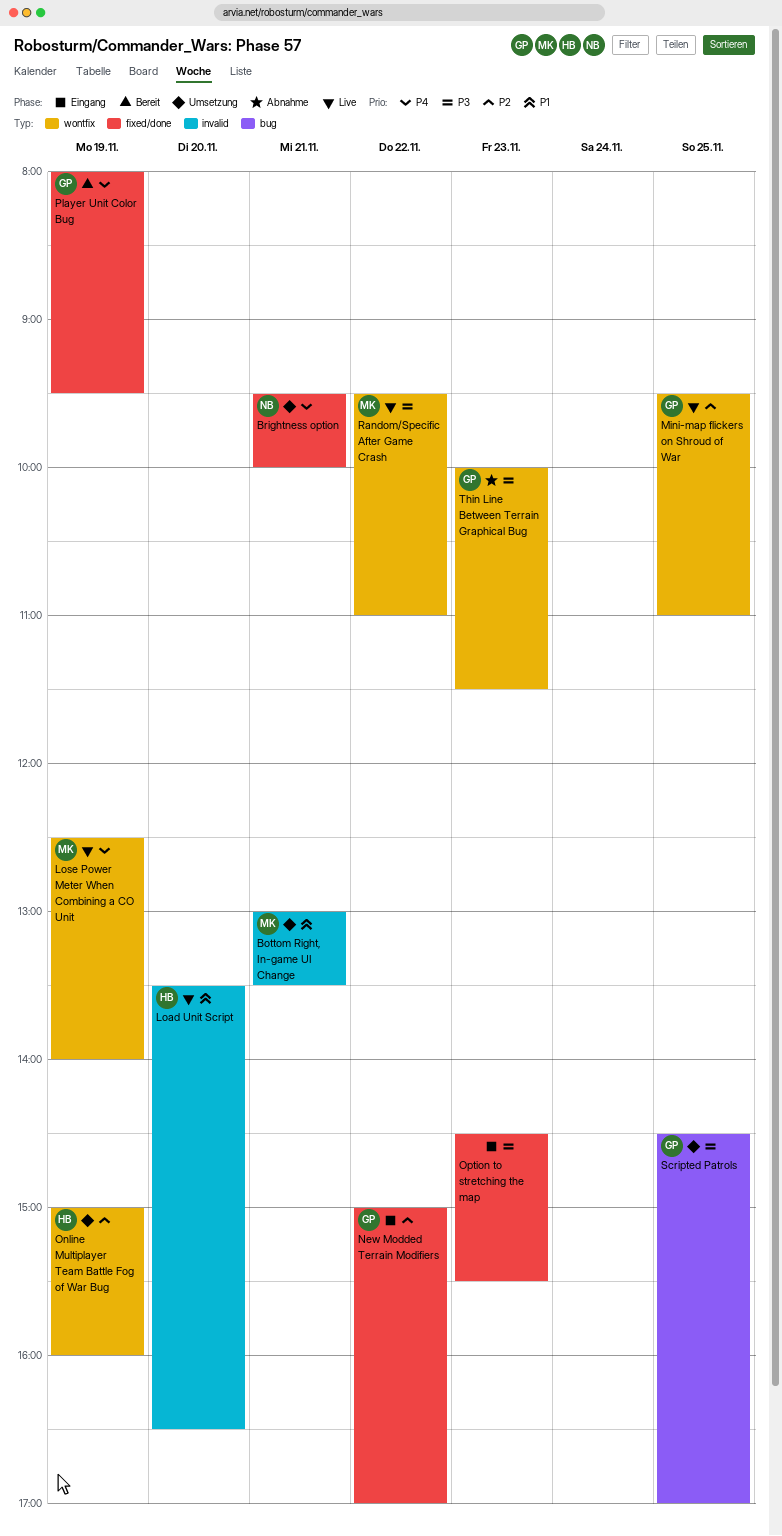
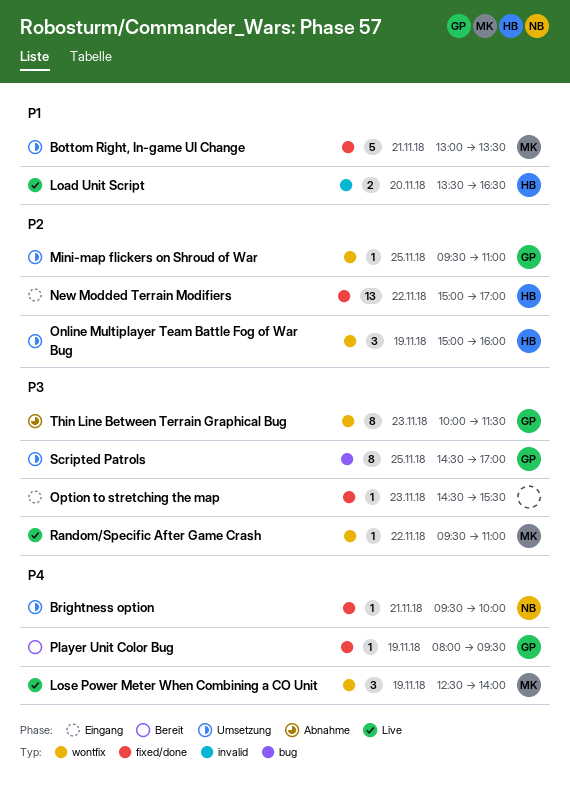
Bottom Right, In-game UI Change, label: invalid -> fixed/done
Mini-map flickers on Shroud of War, status: Live -> Umsetzung
New Modded Terrain Modifiers, owner: GP -> HB

